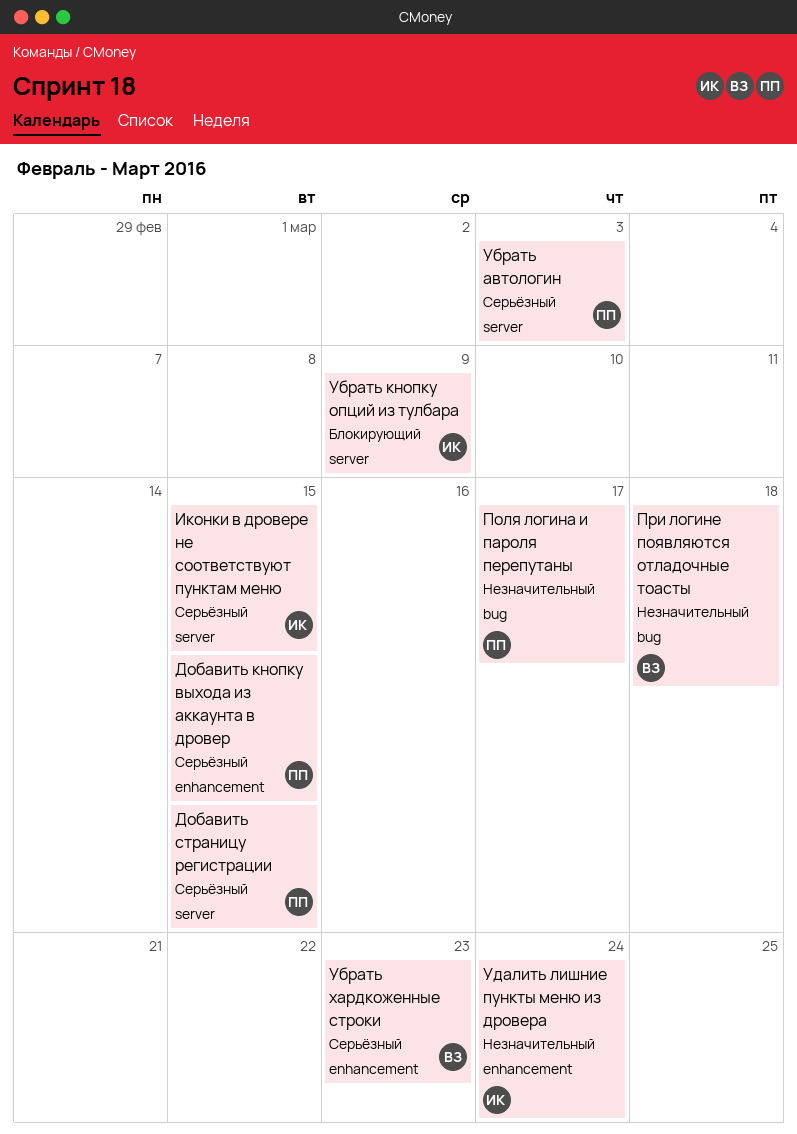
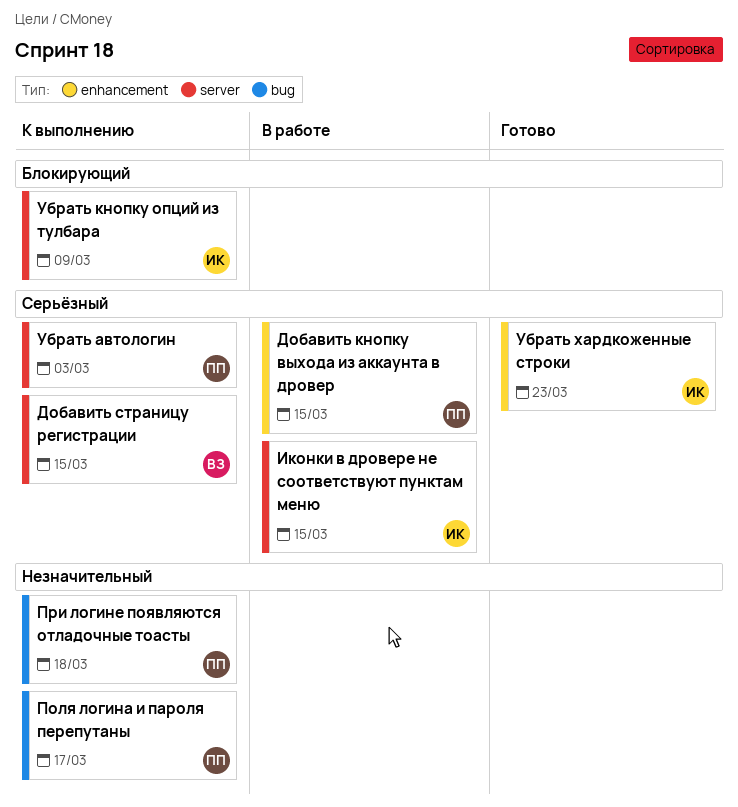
Добавить страницу регистрации, owner: ПП -> ВЗ
При логине появляются отладочные тоасты, owner: ВЗ -> ПП
Убрать хардкоженные строки, owner: ВЗ -> ИК
Удалить лишние пункты меню из дровера: present -> none

